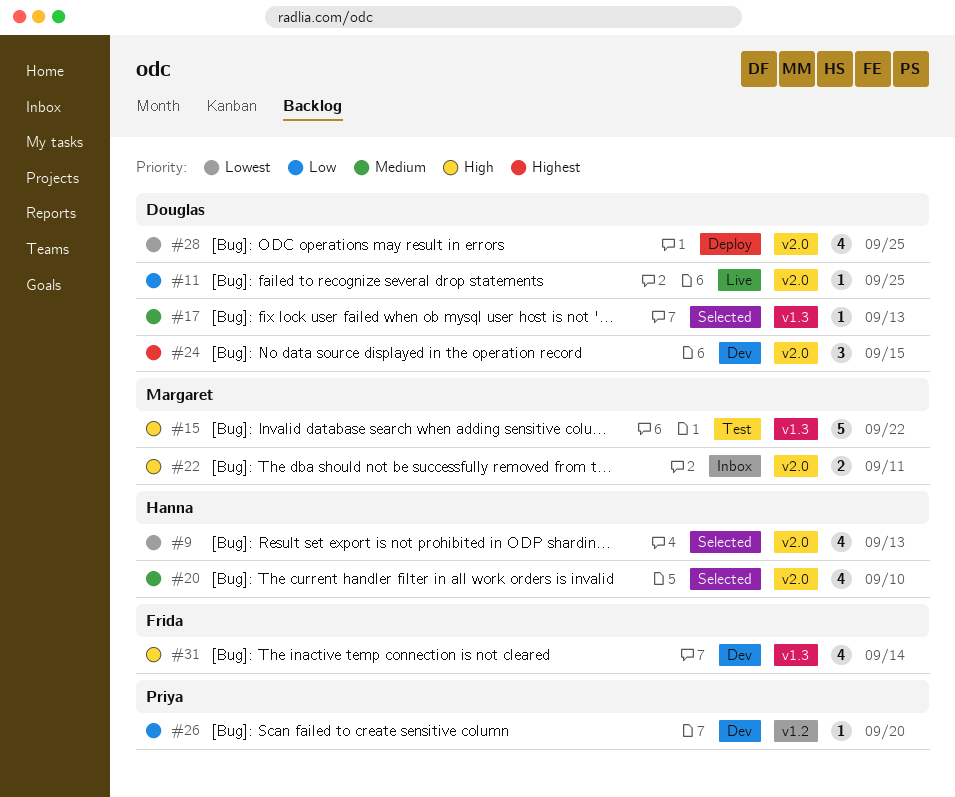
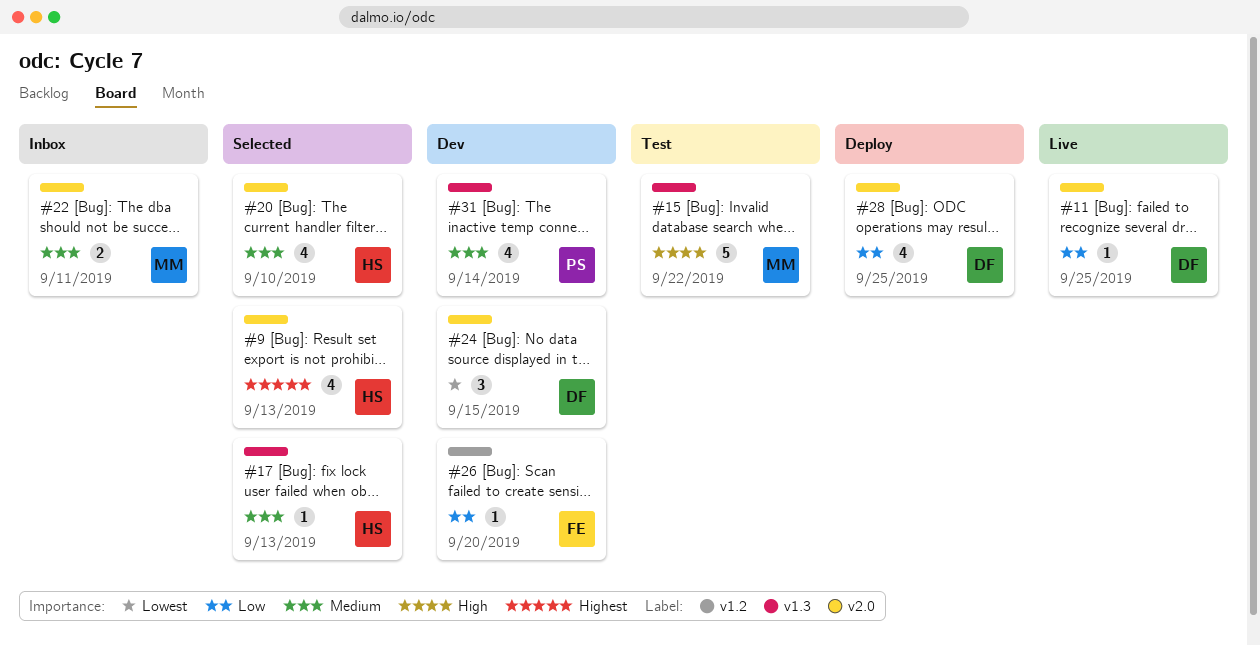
#9, priority: Lowest -> Highest
#17, owner: Douglas -> Hanna
#22, priority: High -> Medium
#24, priority: Highest -> Lowest
#26, owner: Priya -> Frida
#28, priority: Lowest -> Low
#31, owner: Frida -> Priya
#31, priority: High -> Medium

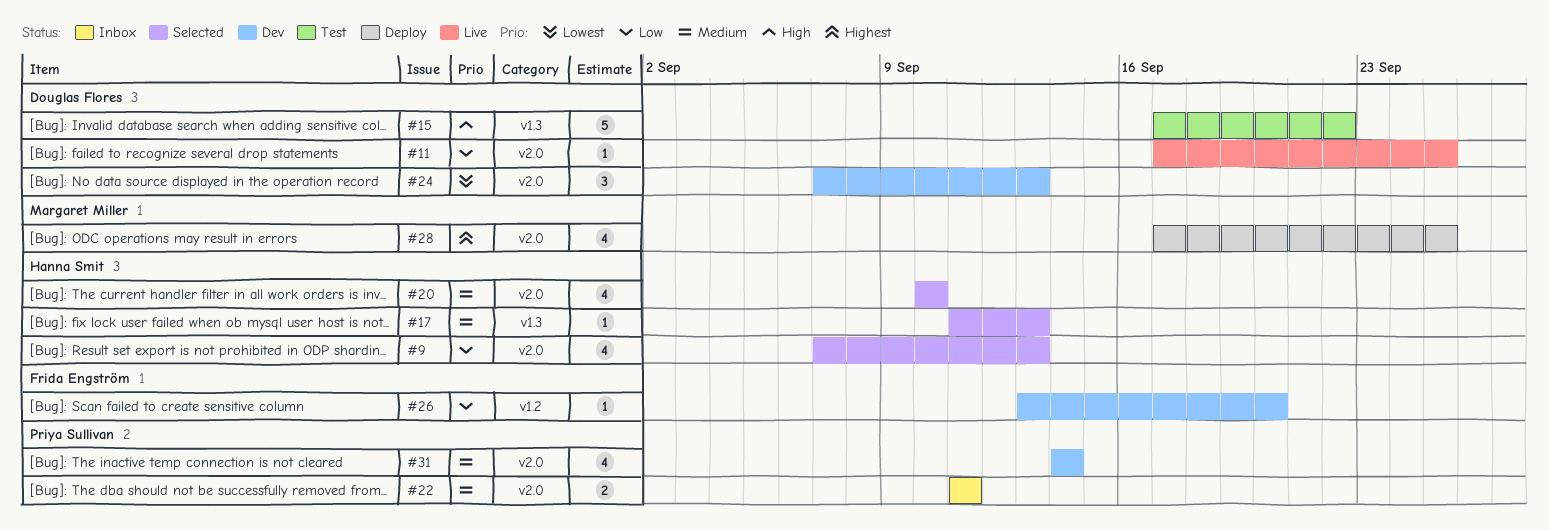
#9, priority: Highest -> Low
#15, owner: Margaret Miller -> Douglas Flores
#22, owner: Margaret Miller -> Priya Sullivan
#24, due: Sep 15 -> Sep 13
#28, owner: Douglas Flores -> Margaret Miller
#28, priority: Low -> Highest
#31, label: v1.3 -> v2.0

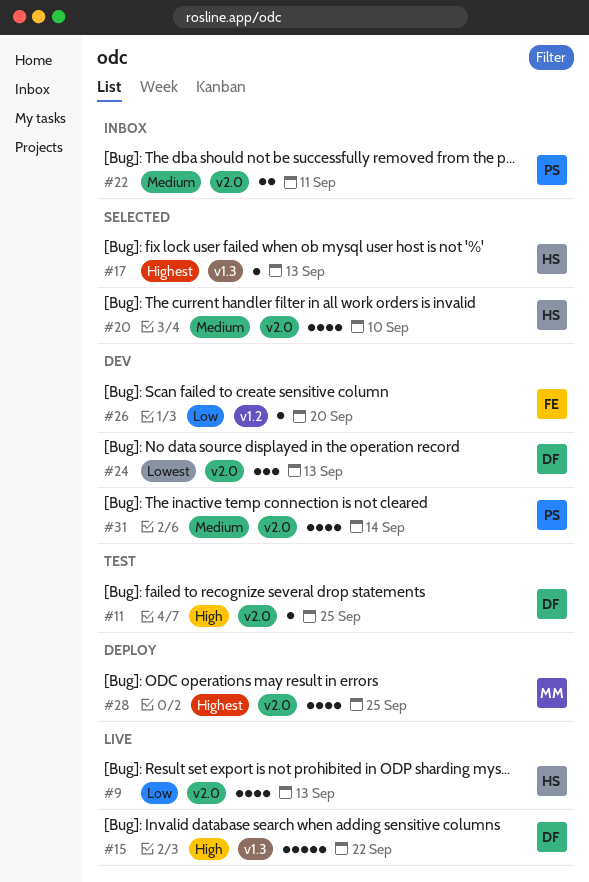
#9, status: Selected -> Live
#11, status: Live -> Test
#11, priority: Low -> High
#15, status: Test -> Live
#17, priority: Medium -> Highest

